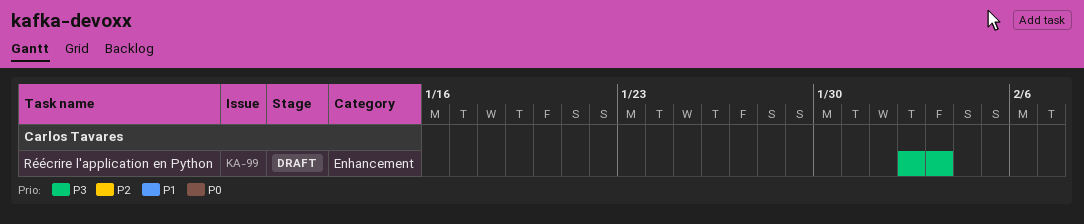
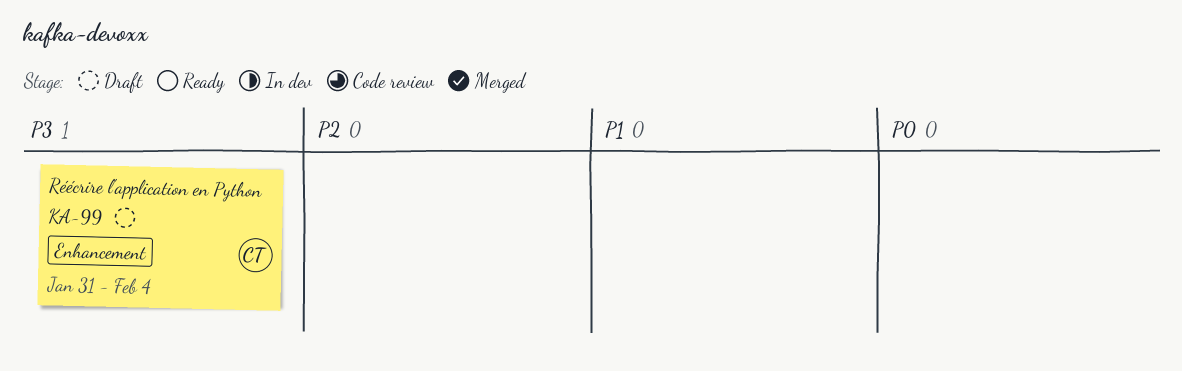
KA-99, start: Feb 2 -> Jan 31
KA-99, due: Feb 3 -> Feb 4

